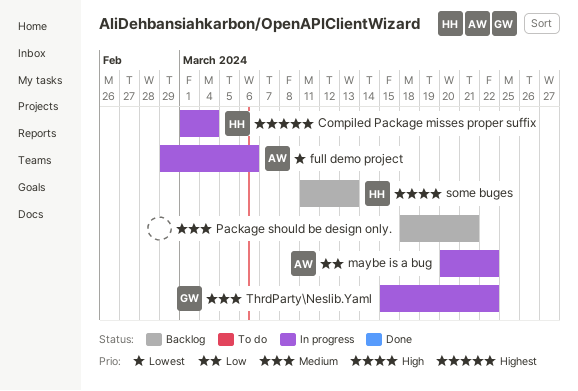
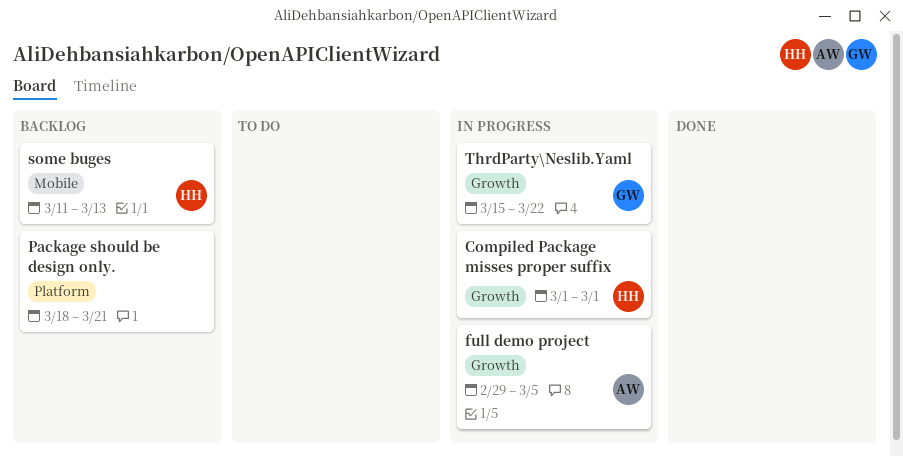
Compiled Package misses proper suffix, due: Mar 4 -> Mar 1
full demo project, due: Mar 6 -> Mar 5
maybe is a bug: present -> none

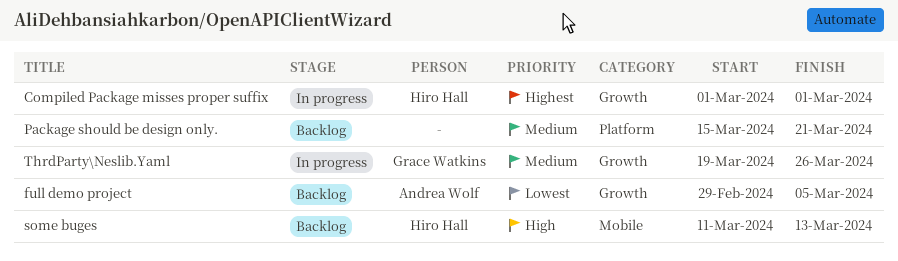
full demo project, status: In progress -> Backlog
Package should be design only., start: Mar 18 -> Mar 15
ThrdParty\Neslib.Yaml, start: Mar 15 -> Mar 19
ThrdParty\Neslib.Yaml, due: Mar 22 -> Mar 26

